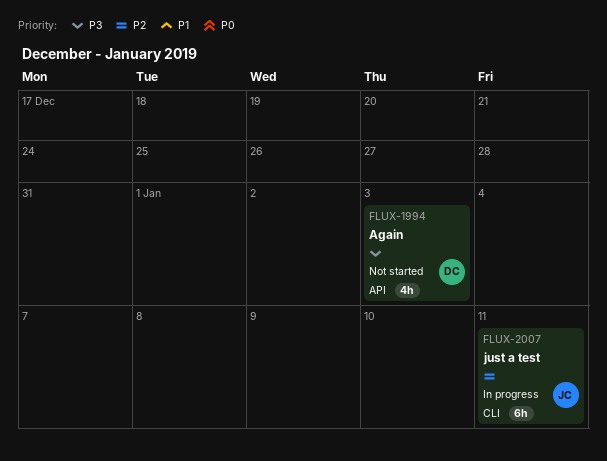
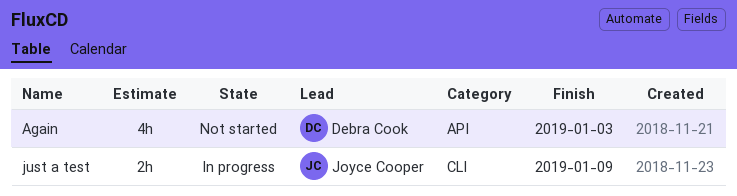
just a test, estimate: 6h -> 2h
just a test, due: Jan 11 -> Jan 9

